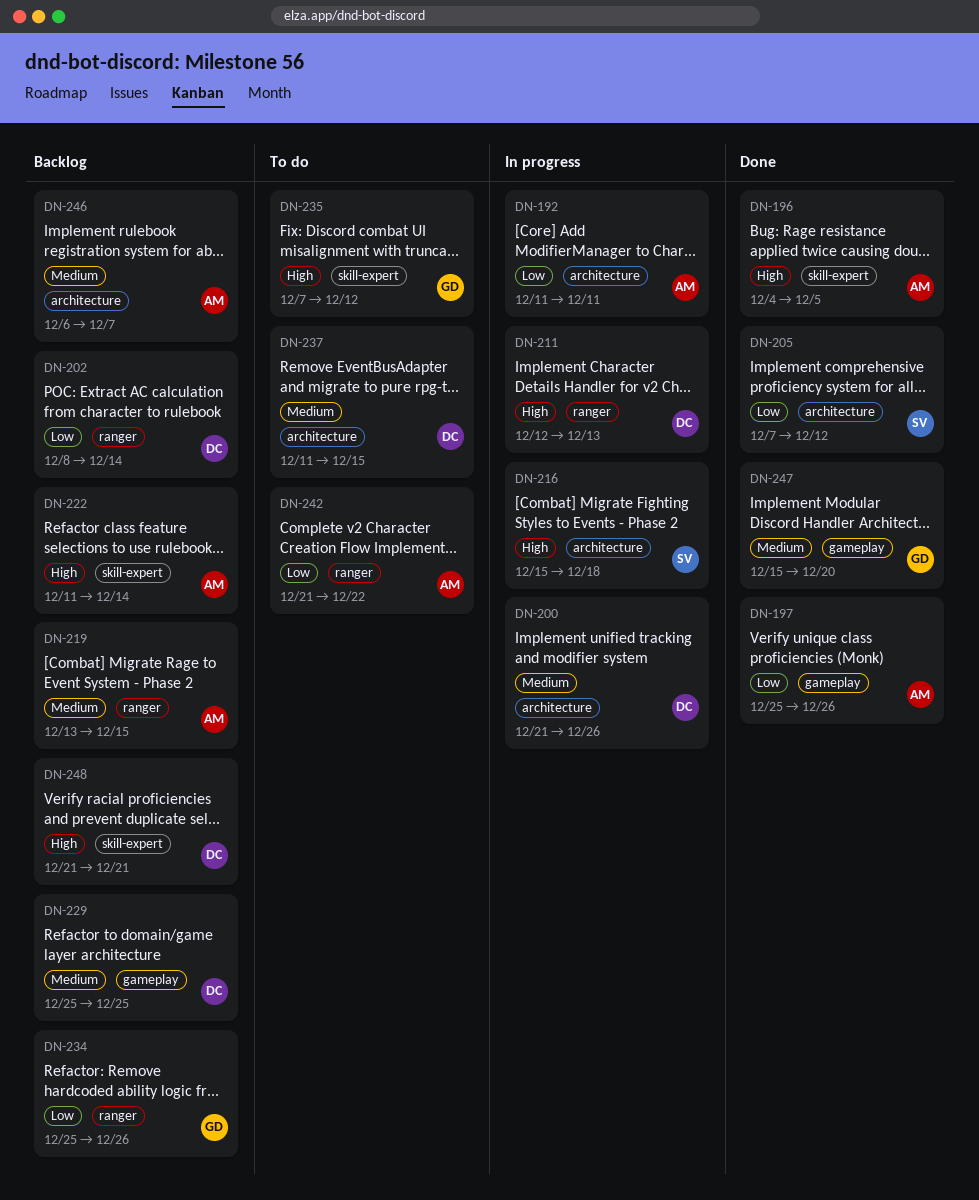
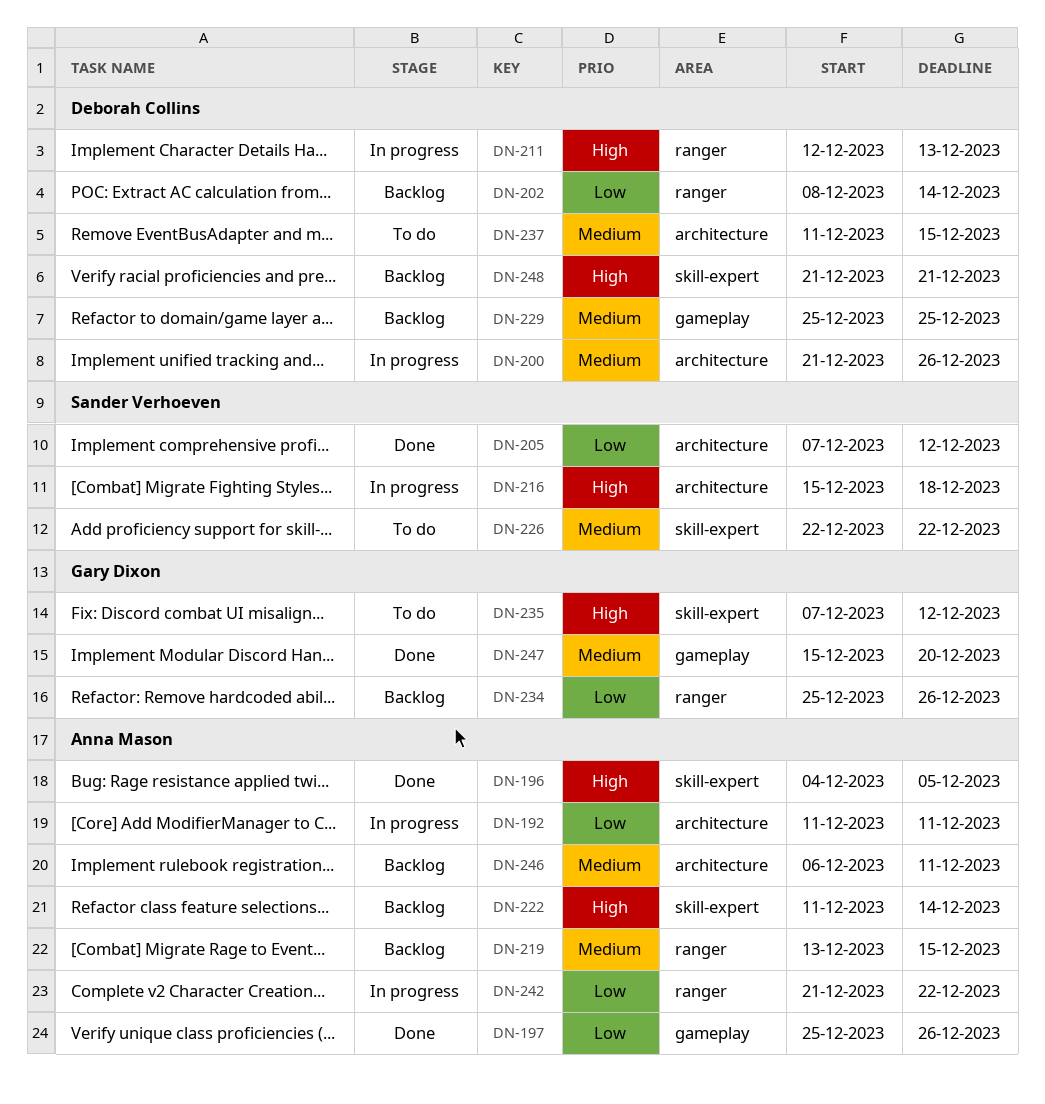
DN-226: none -> present
DN-242, status: To do -> In progress
DN-246, due: Dec 7 -> Dec 11

